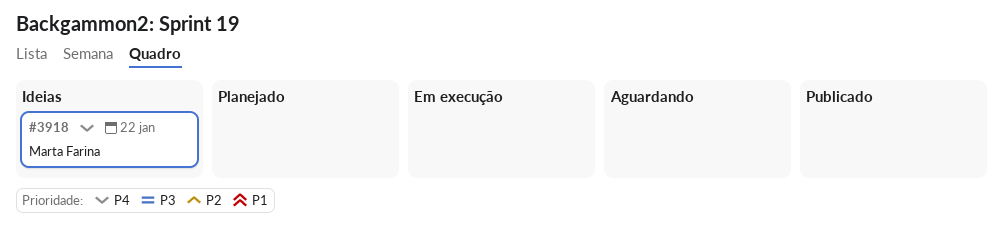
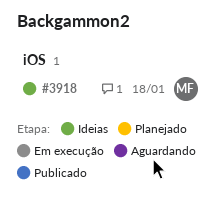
#3918, due: Jan 22 -> Jan 18

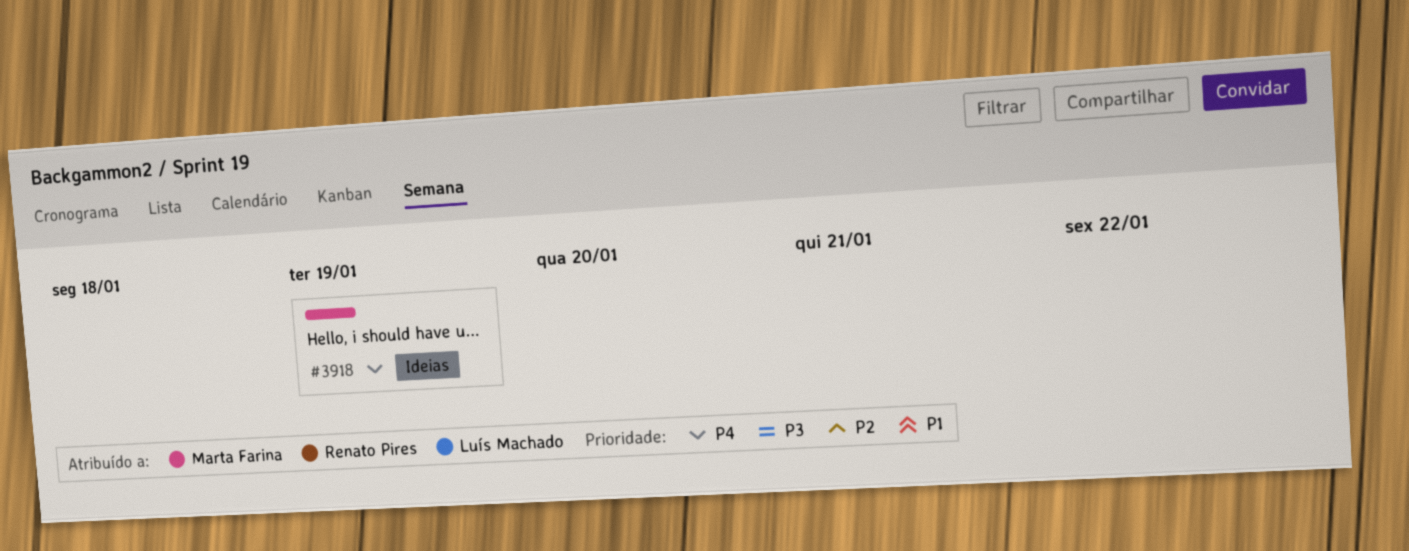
#3918, due: Jan 18 -> Jan 19

